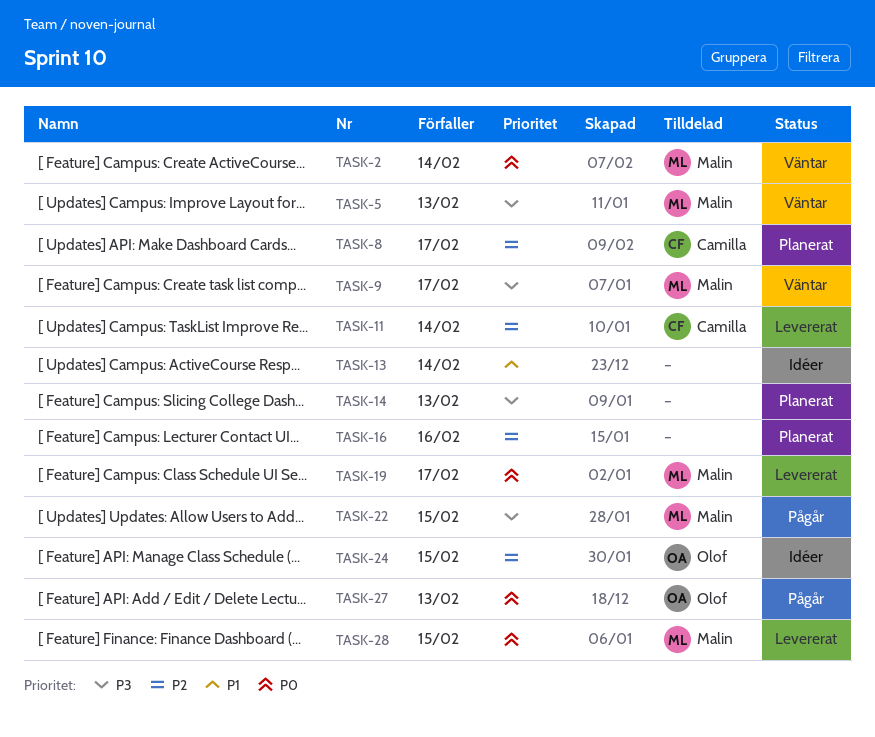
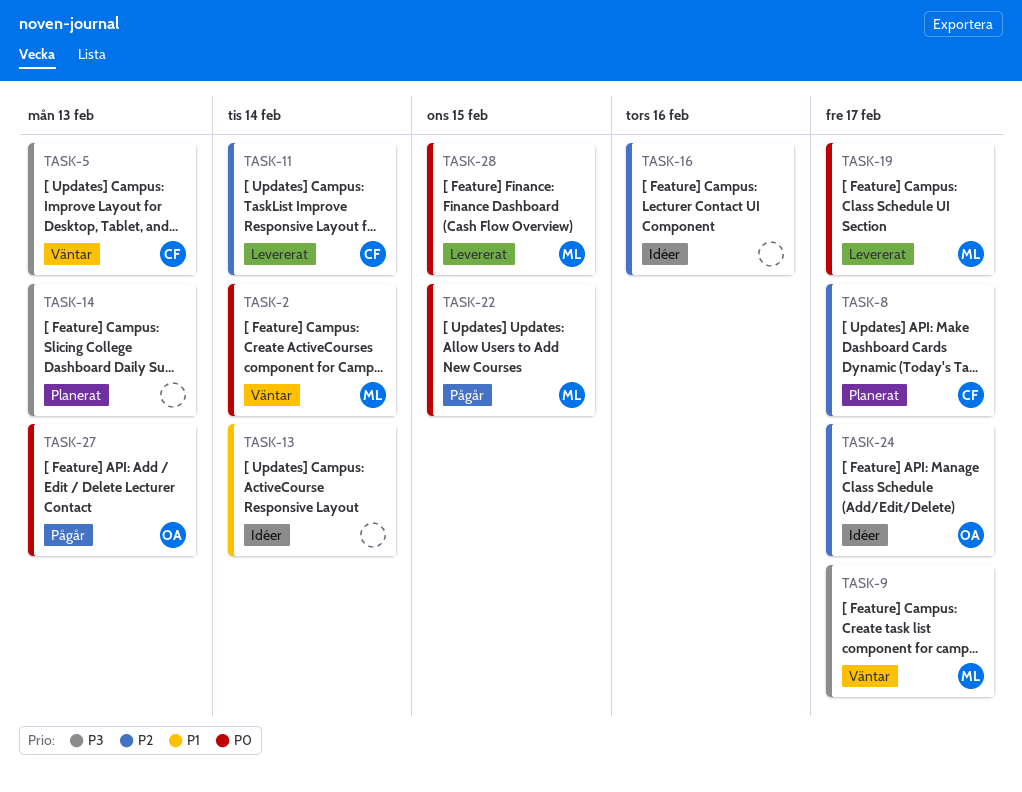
TASK-5, owner: Malin -> Camilla
TASK-16, status: Planerat -> Idéer
TASK-22, priority: P3 -> P0
TASK-24, due: Feb 15 -> Feb 17

